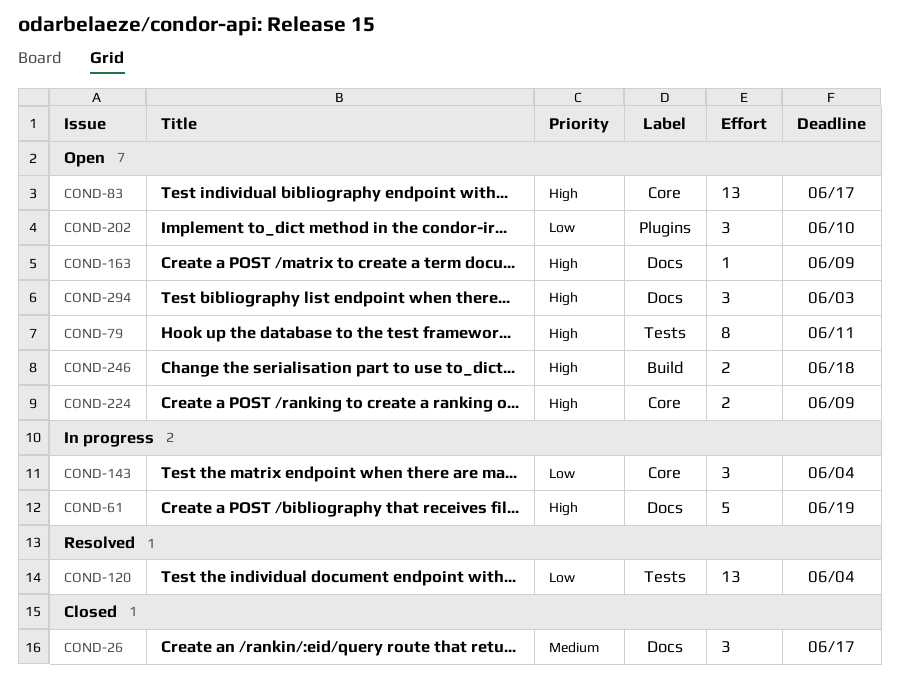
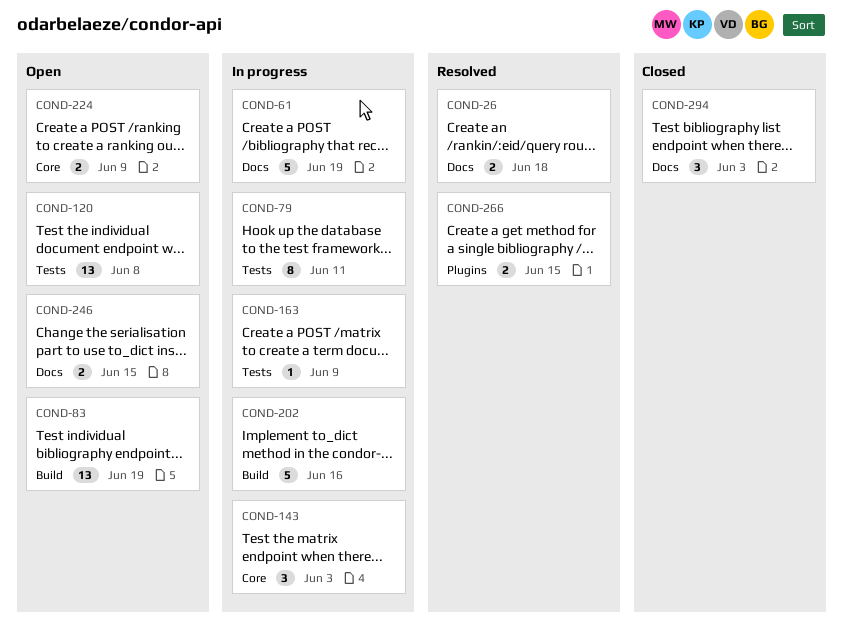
COND-26, status: Closed -> Resolved
COND-26, estimate: 3 -> 2
COND-26, due: Jun 17 -> Jun 18
COND-79, status: Open -> In progress
COND-83, label: Core -> Build
COND-83, due: Jun 17 -> Jun 19
COND-120, status: Resolved -> Open
COND-120, due: Jun 4 -> Jun 8
COND-143, due: Jun 4 -> Jun 3
COND-163, status: Open -> In progress
COND-163, label: Docs -> Tests
COND-202, status: Open -> In progress
COND-202, label: Plugins -> Build
COND-202, estimate: 3 -> 5
COND-202, due: Jun 10 -> Jun 16
COND-246, label: Build -> Docs
COND-246, due: Jun 18 -> Jun 15
COND-266: none -> present
COND-294, status: Open -> Closed

